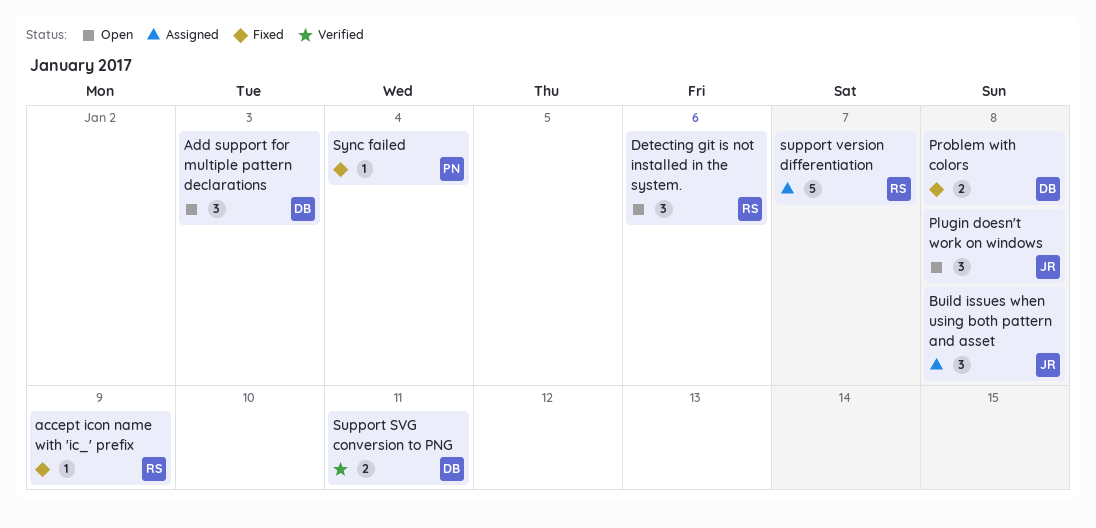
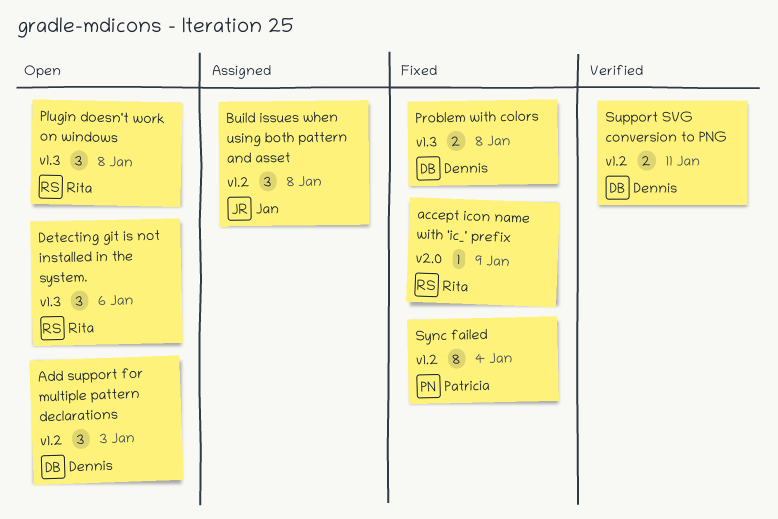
Plugin doesn't work on windows, owner: Jan -> Rita
support version differentiation: present -> none
Sync failed, estimate: 1 -> 8

